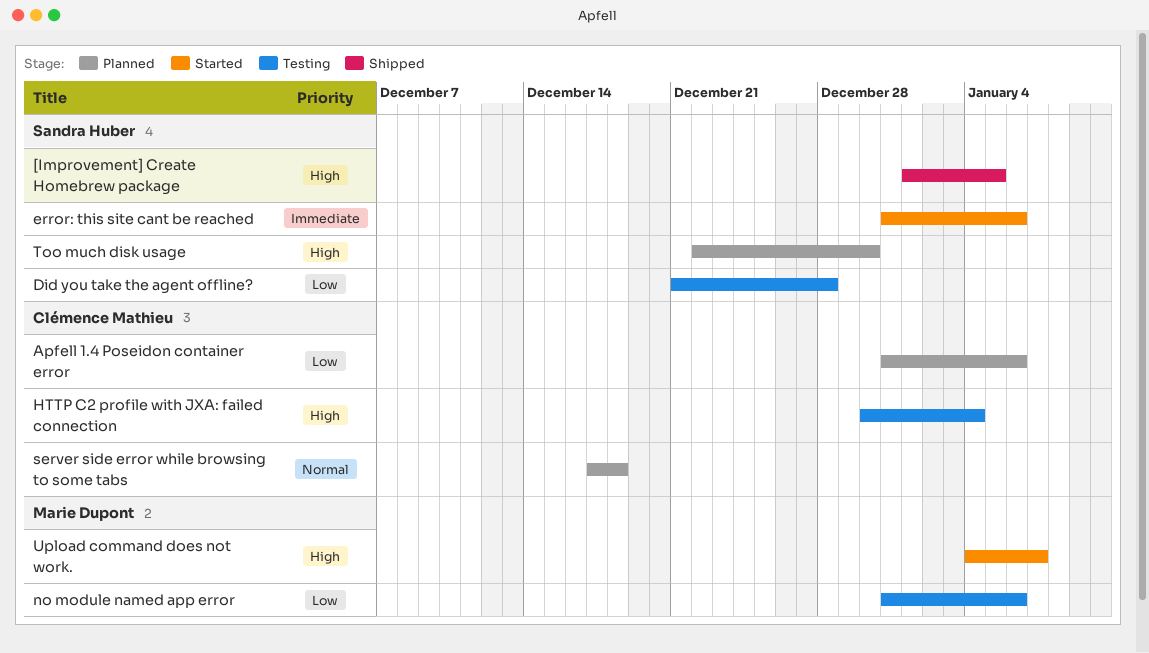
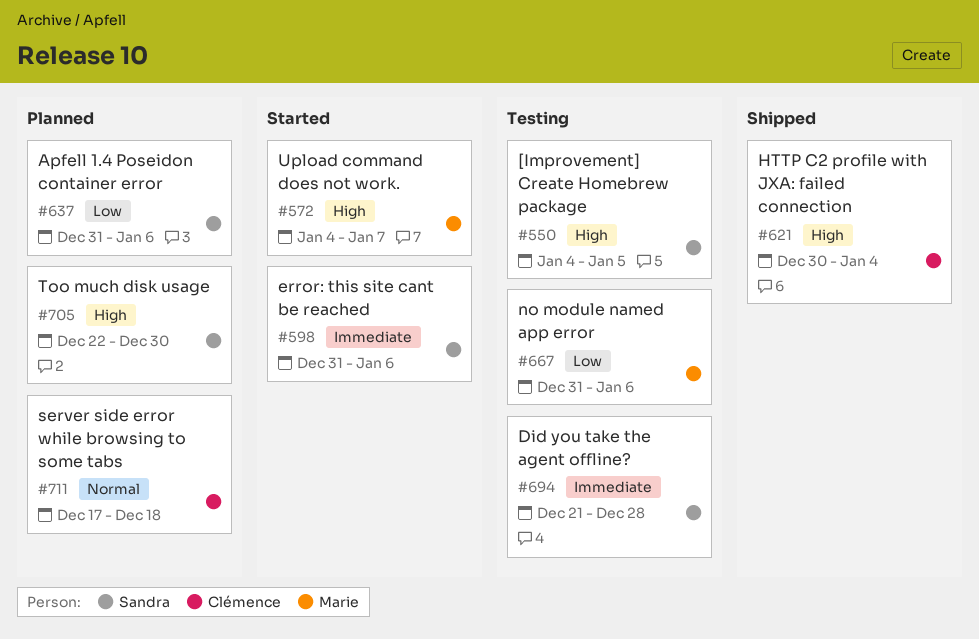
[Improvement] Create Homebrew package, status: Shipped -> Testing
[Improvement] Create Homebrew package, start: Jan 1 -> Jan 4
Apfell 1.4 Poseidon container error, owner: Clémence Mathieu -> Sandra Huber
Did you take the agent offline?, priority: Low -> Immediate
HTTP C2 profile with JXA: failed connection, status: Testing -> Shipped

